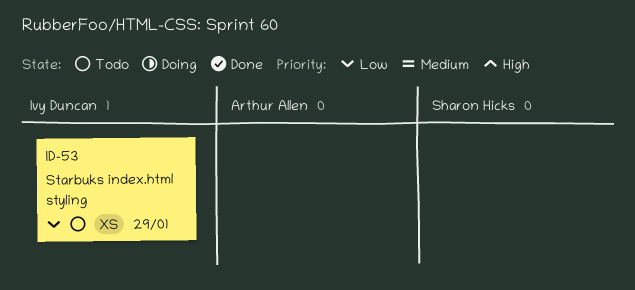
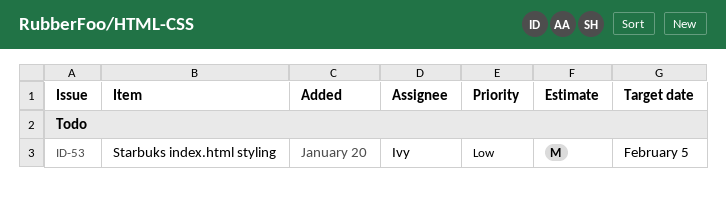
ID-53, estimate: XS -> M
ID-53, due: Jan 29 -> Feb 5

